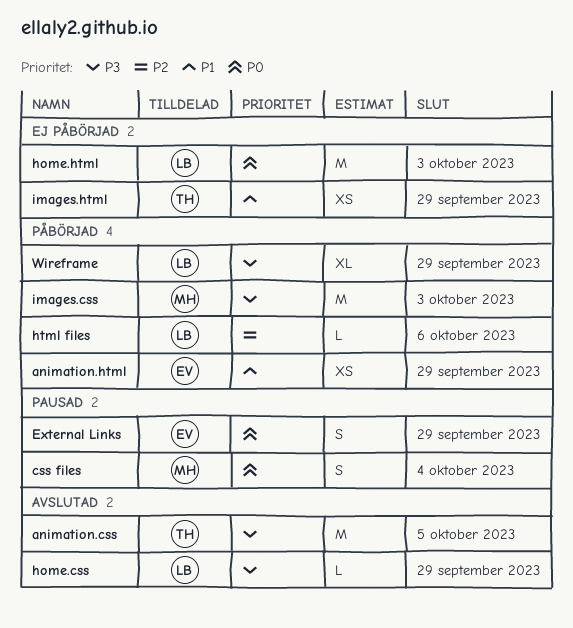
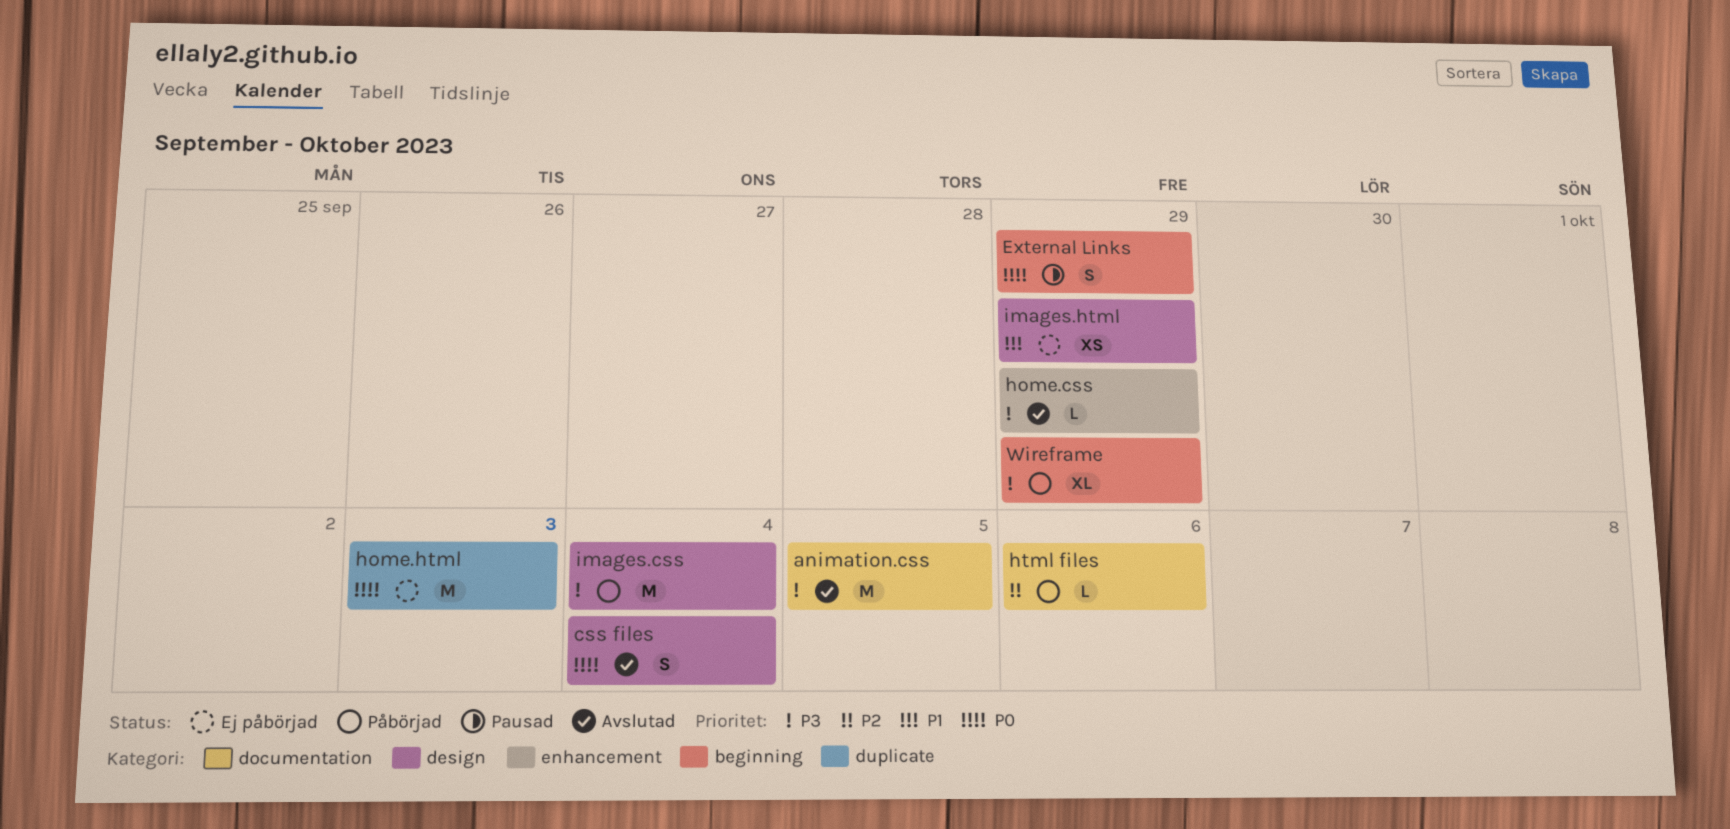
animation.html: present -> none
css files, status: Pausad -> Avslutad
images.css, due: Oct 3 -> Oct 4

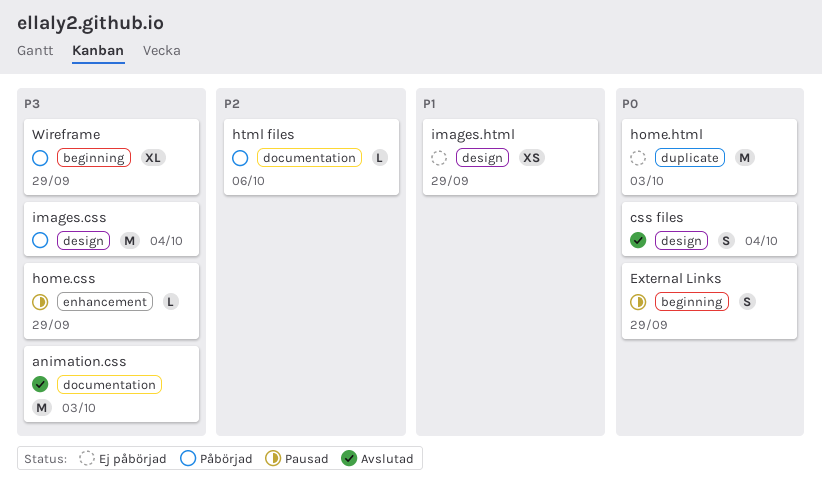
animation.css, due: Oct 5 -> Oct 3
home.css, status: Avslutad -> Pausad

